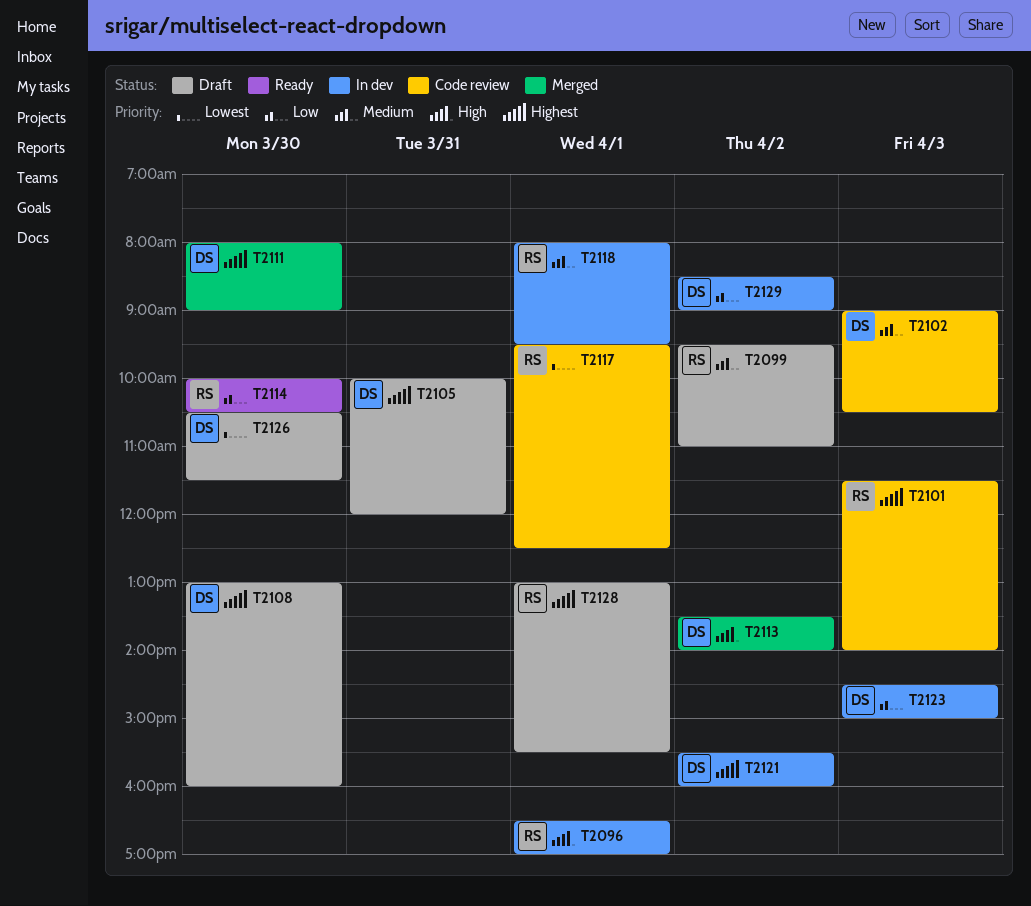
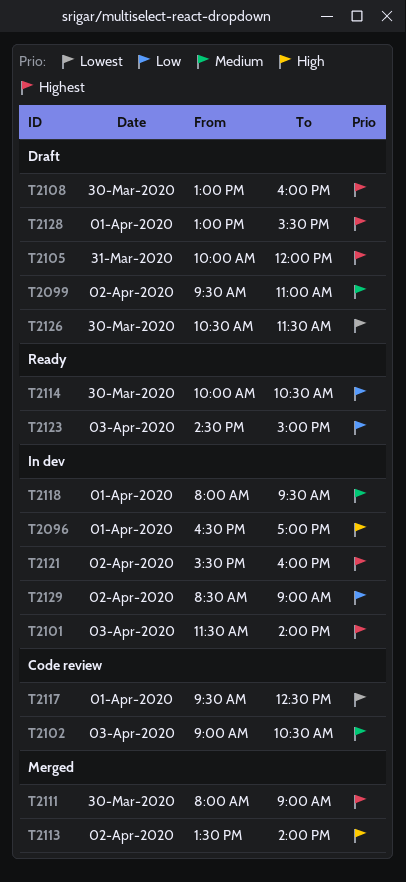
T2101, status: Code review -> In dev
T2123, status: In dev -> Ready

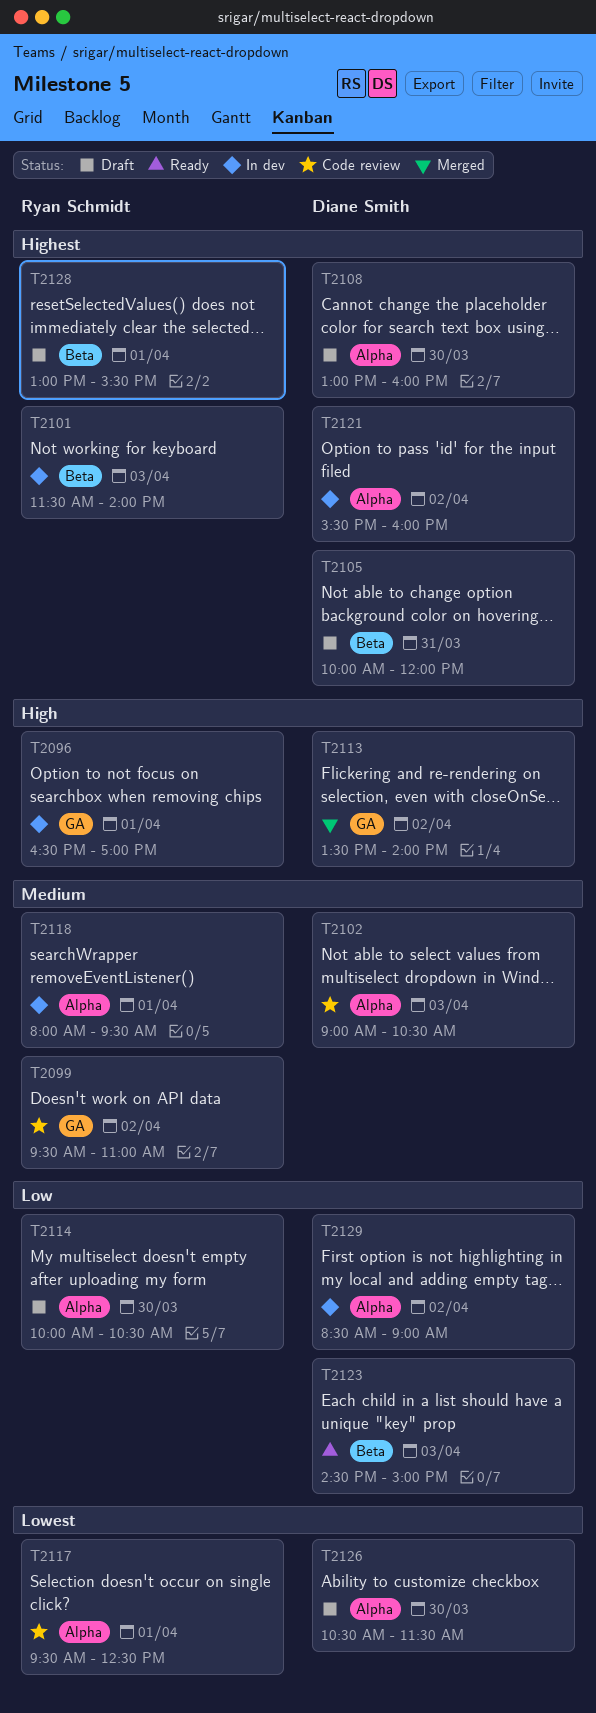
T2099, status: Draft -> Code review
T2111: present -> none
T2114, status: Ready -> Draft

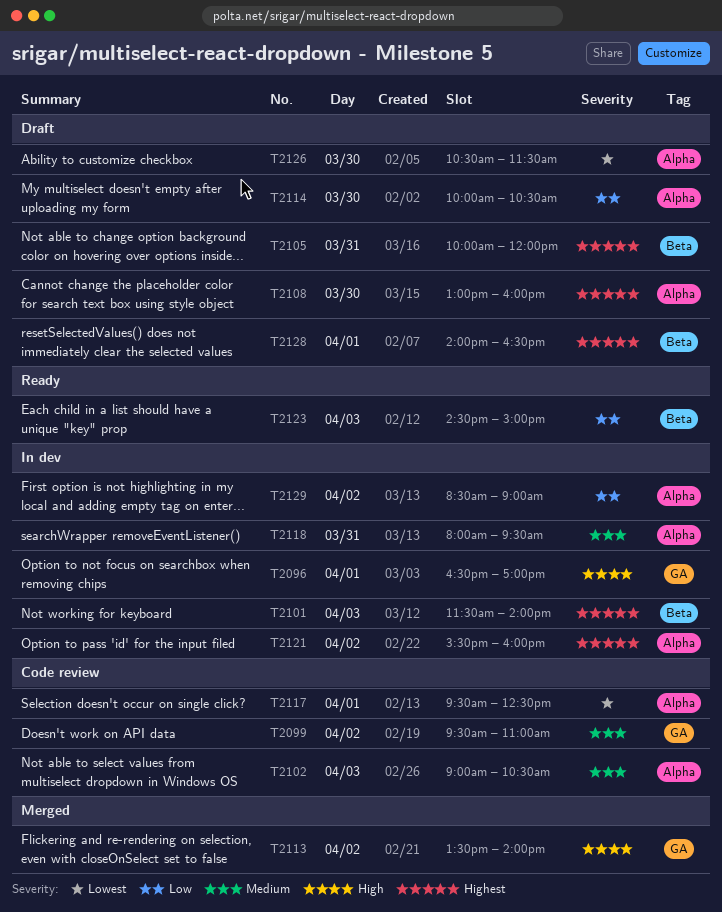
T2118, day: Apr 1 -> Mar 31
T2128, begins: 13:00 -> 14:00
T2128, ends: 15:30 -> 16:30

